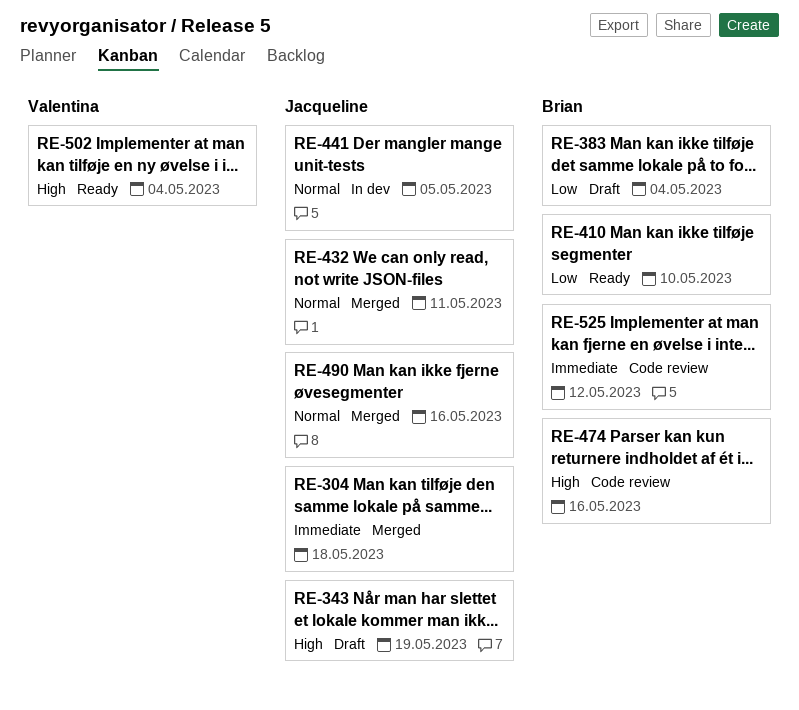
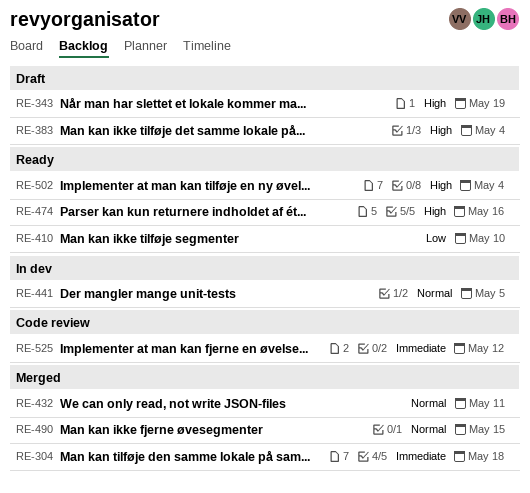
RE-383, priority: Low -> High
RE-474, status: Code review -> Ready
RE-490, due: May 16 -> May 15

